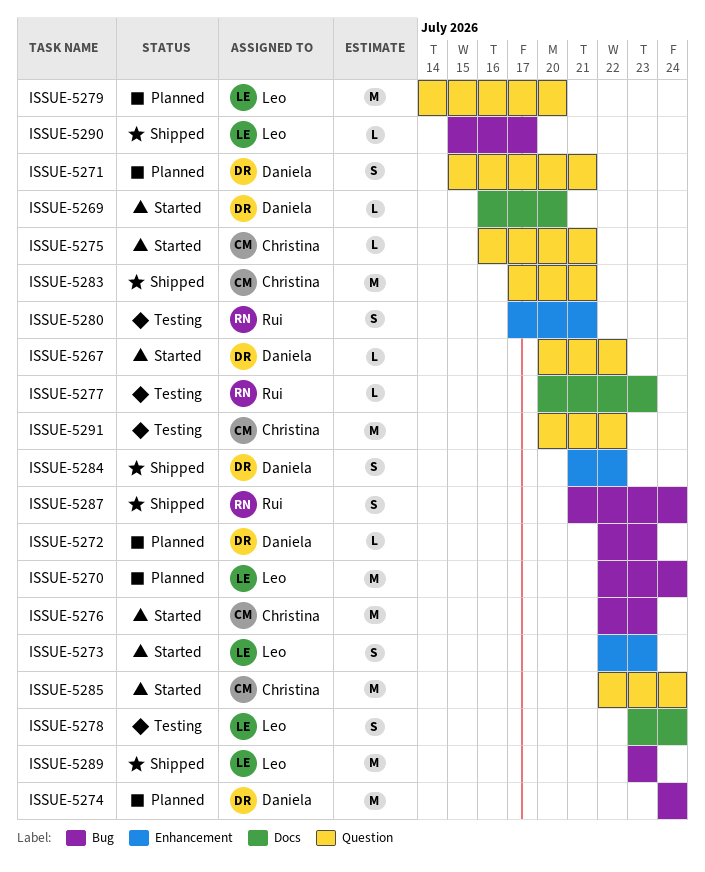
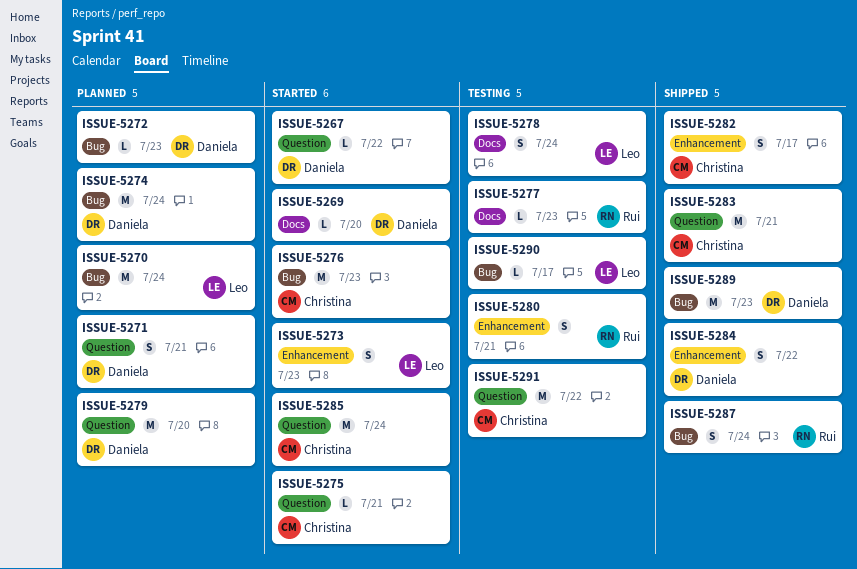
ISSUE-5279, owner: Leo -> Daniela
ISSUE-5282: none -> present
ISSUE-5289, owner: Leo -> Daniela
ISSUE-5290, status: Shipped -> Testing

